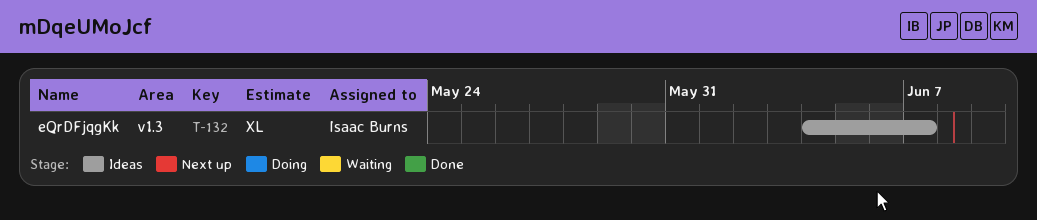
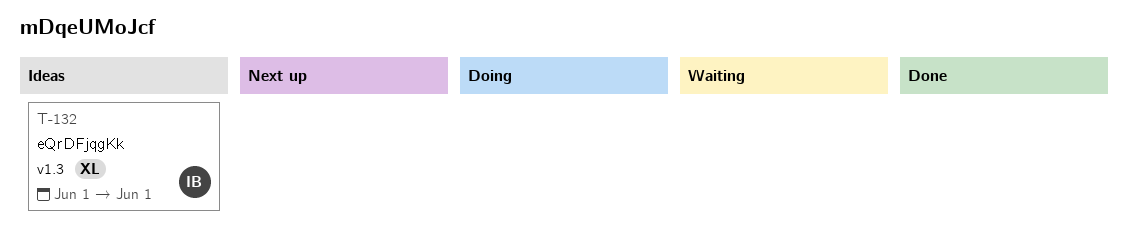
T-132, start: Jun 4 -> Jun 1
T-132, due: Jun 7 -> Jun 1

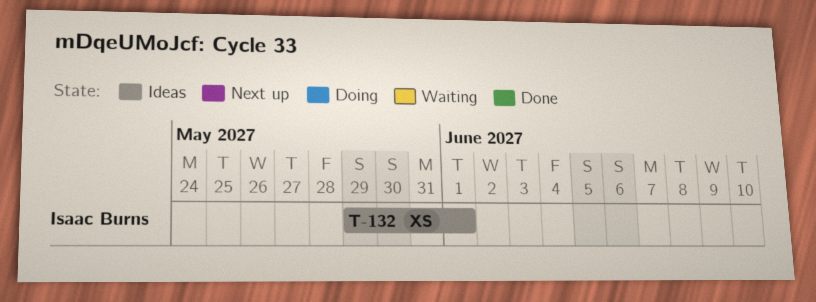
T-132, estimate: XL -> XS
T-132, start: Jun 1 -> May 29

